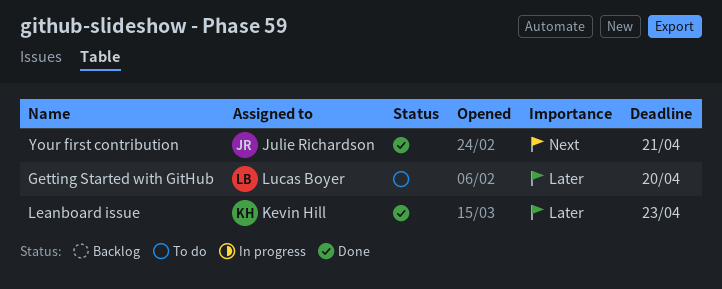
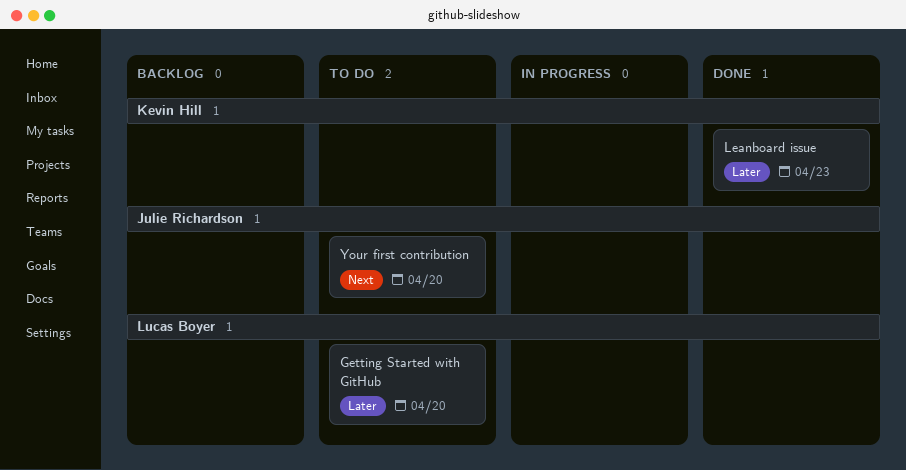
Your first contribution, status: Done -> To do
Your first contribution, due: Apr 21 -> Apr 20

